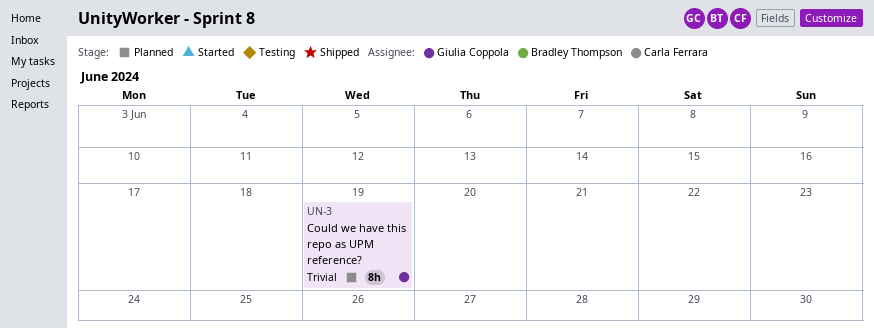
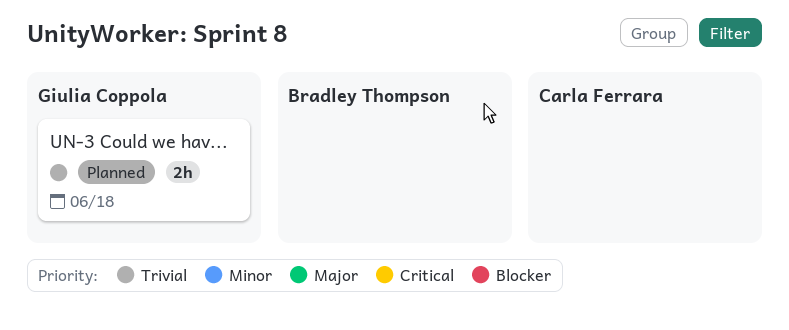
UN-3, estimate: 8h -> 2h
UN-3, due: Jun 19 -> Jun 18

